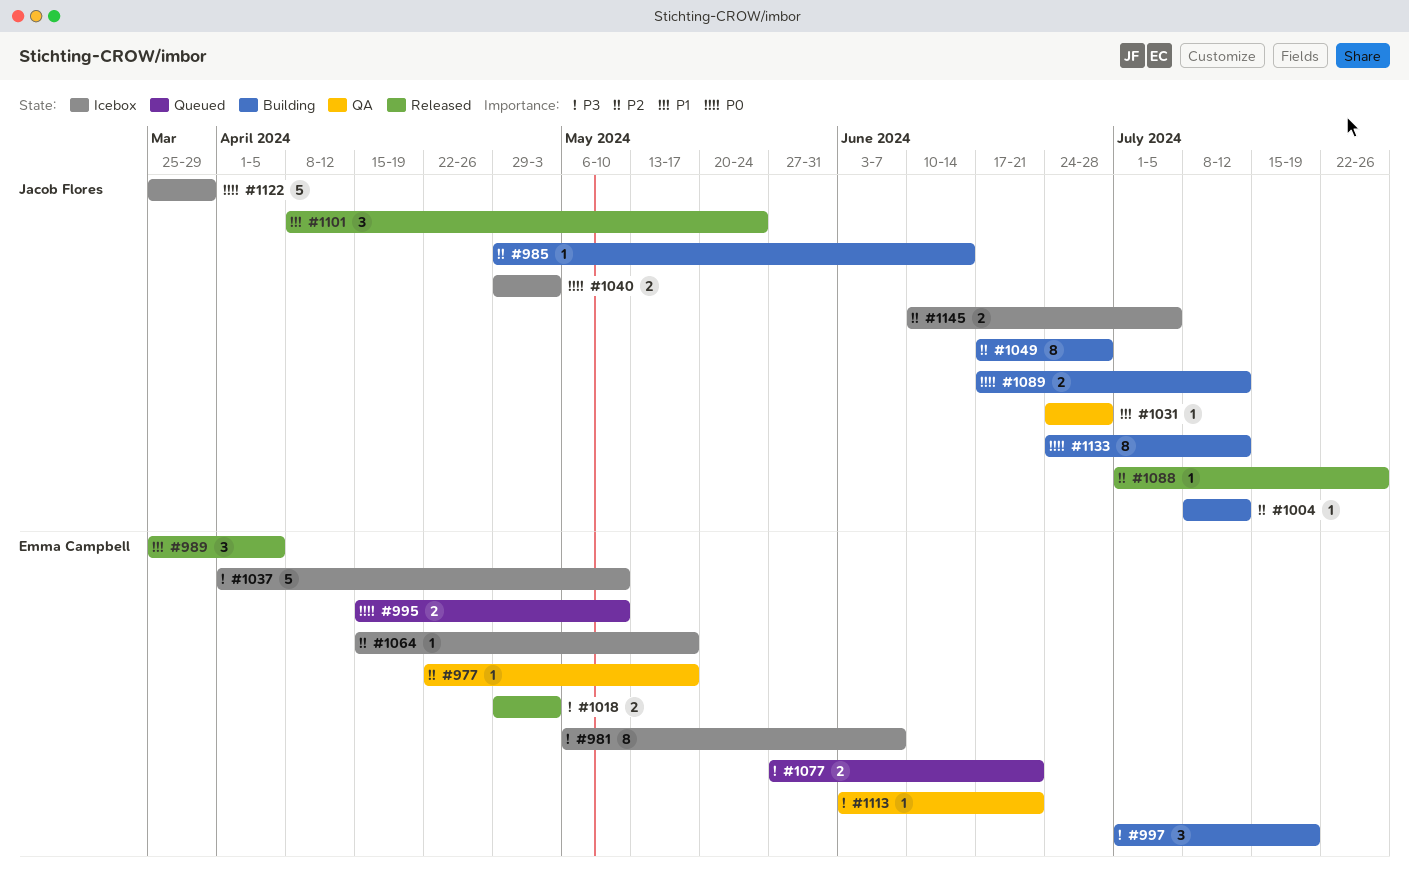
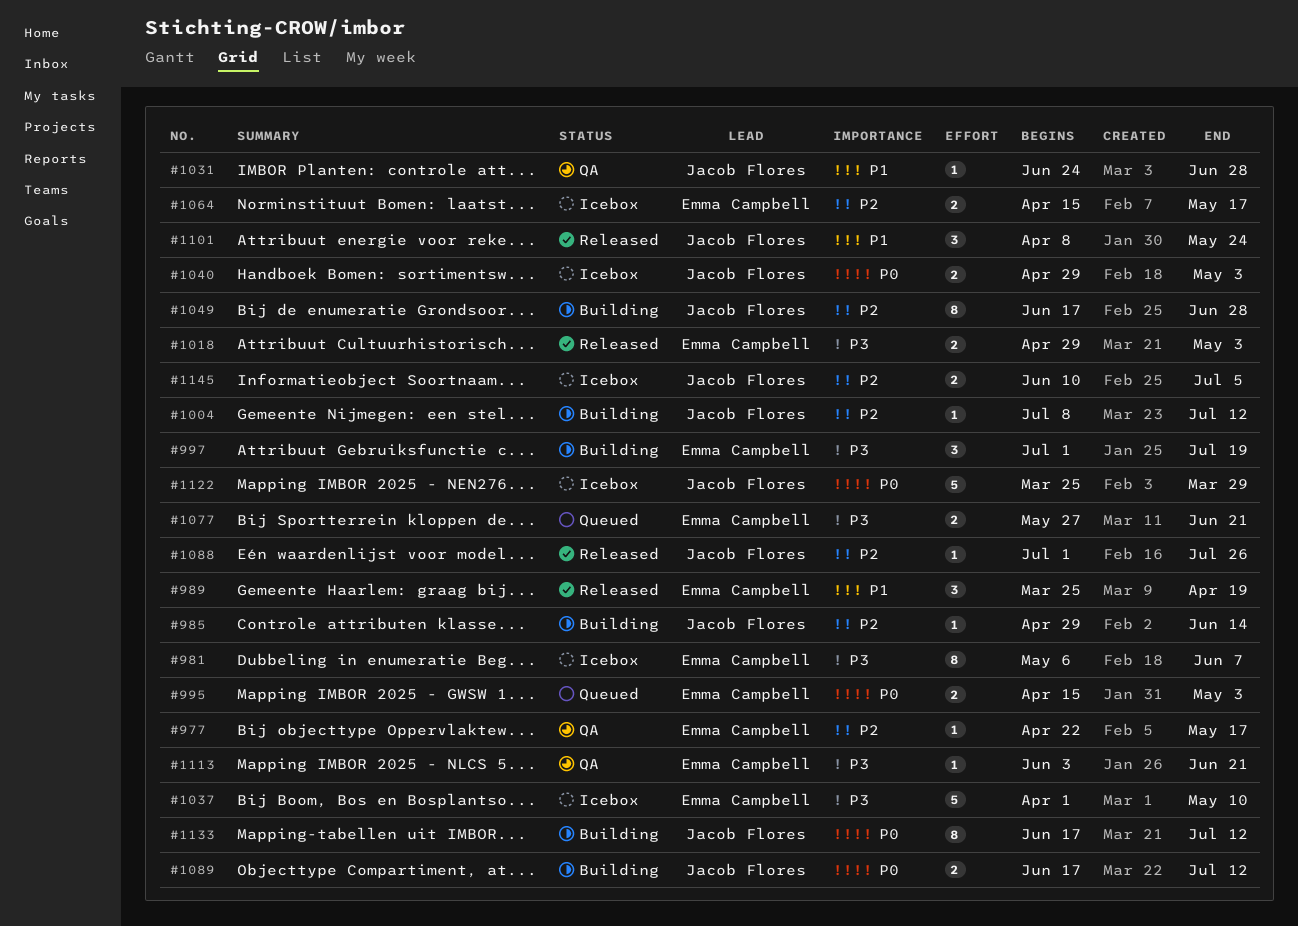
#989, due: Apr 5 -> Apr 19
#995, due: May 10 -> May 3
#1064, estimate: 1 -> 2
#1133, start: Jun 24 -> Jun 17

